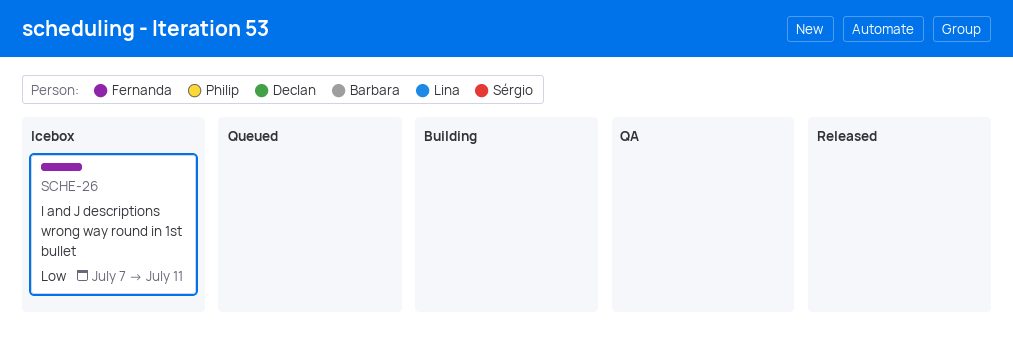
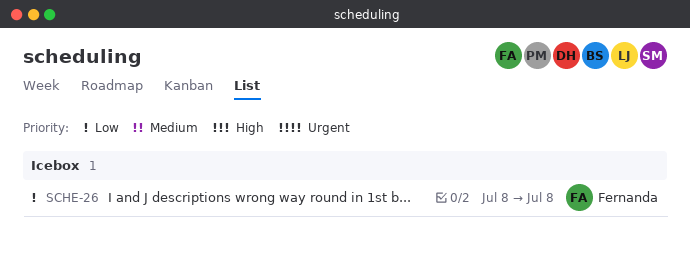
SCHE-26, start: Jul 7 -> Jul 8
SCHE-26, due: Jul 11 -> Jul 8

